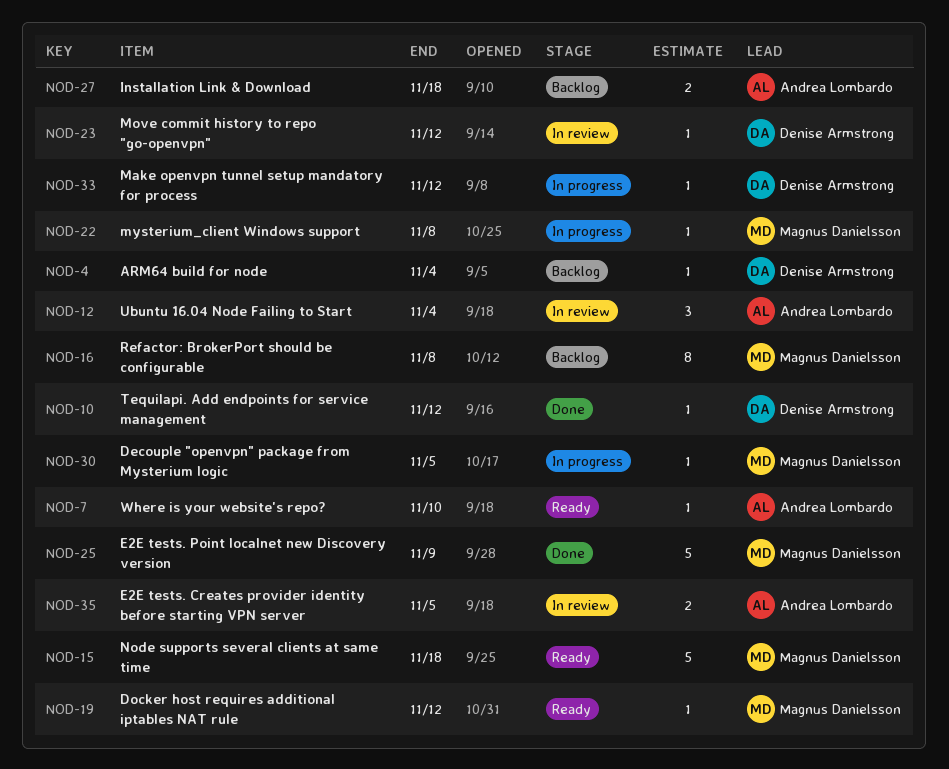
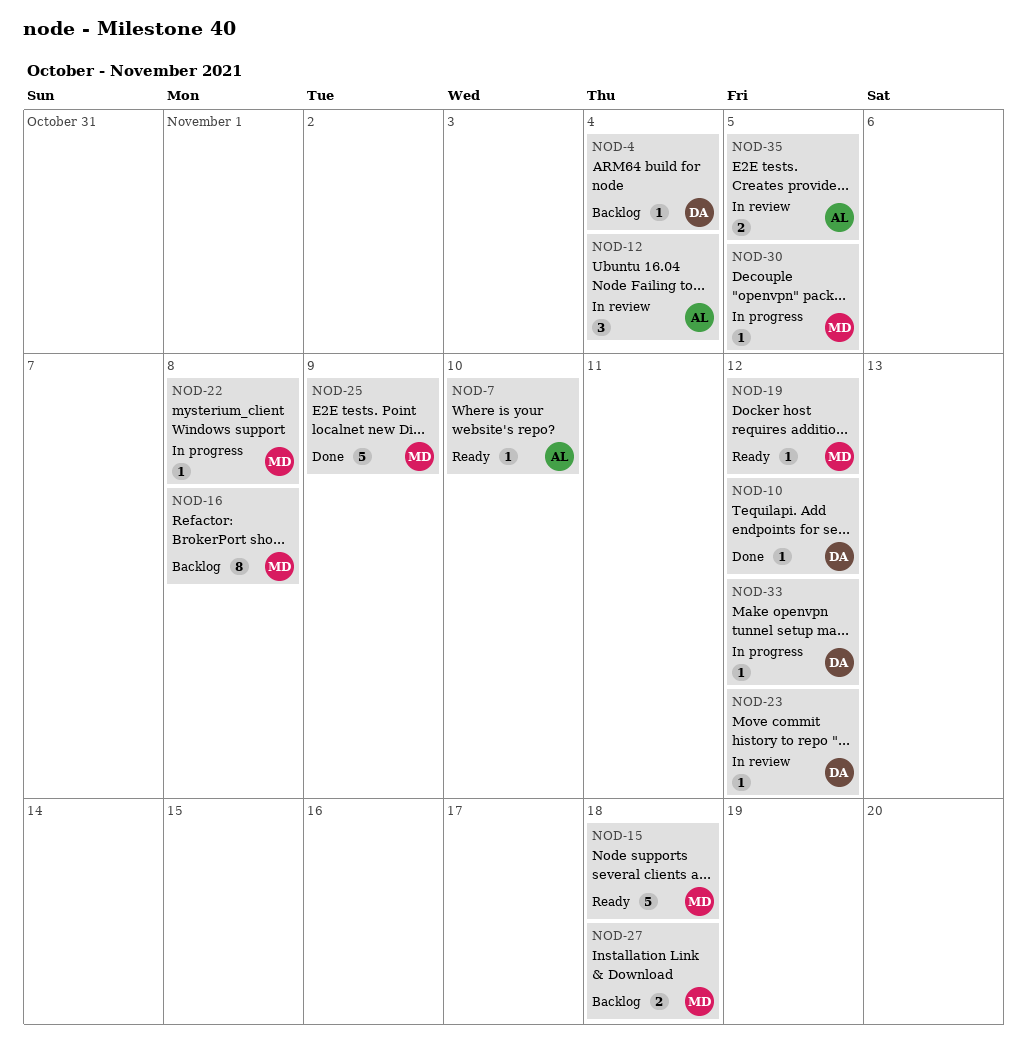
NOD-27, owner: Andrea Lombardo -> Magnus Danielsson

